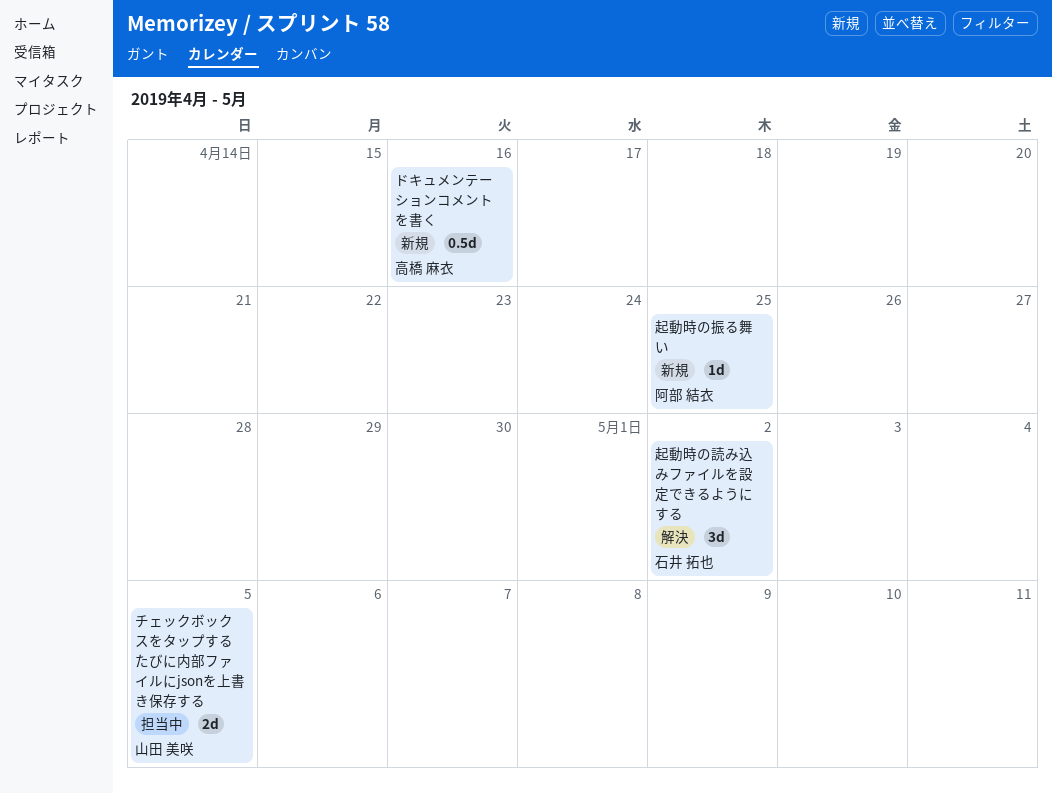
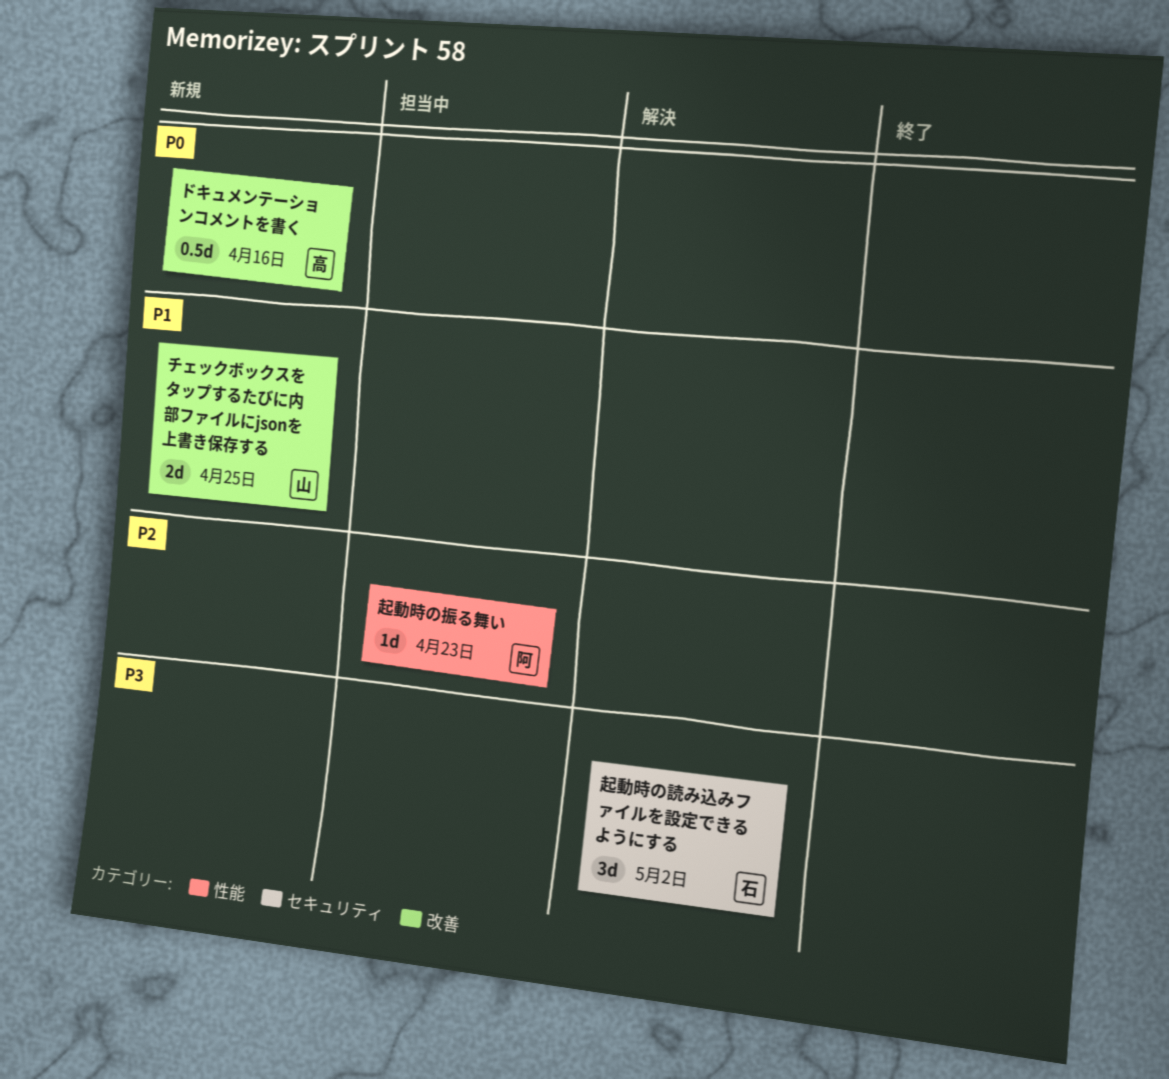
チェックボックスをタップするたびに内部ファイルにjsonを上書き保存する, status: 担当中 -> 新規
チェックボックスをタップするたびに内部ファイルにjsonを上書き保存する, due: May 5 -> Apr 25
起動時の振る舞い, status: 新規 -> 担当中
起動時の振る舞い, due: Apr 25 -> Apr 23

